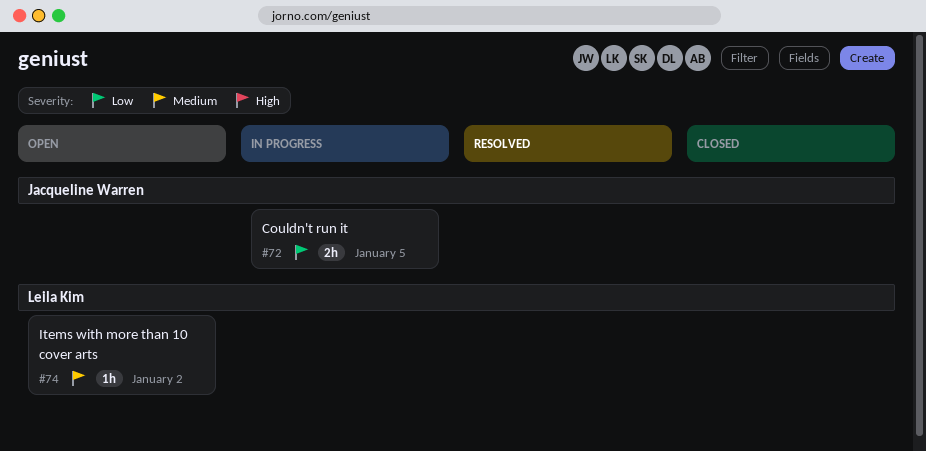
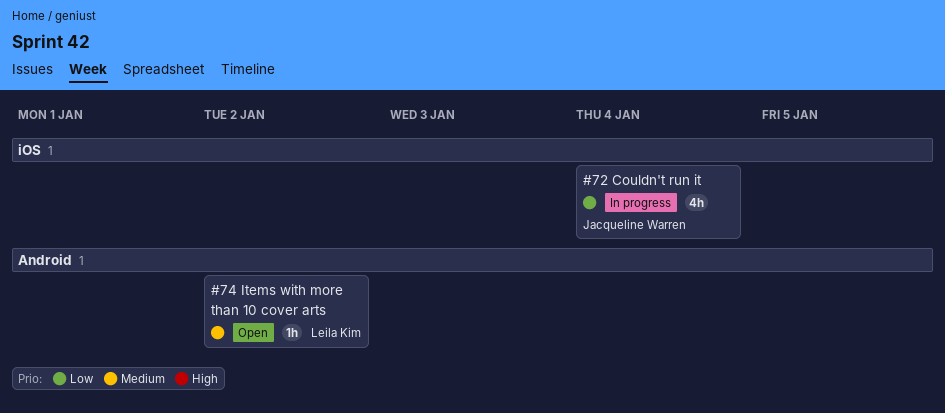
#72, estimate: 2h -> 4h
#72, due: Jan 5 -> Jan 4

